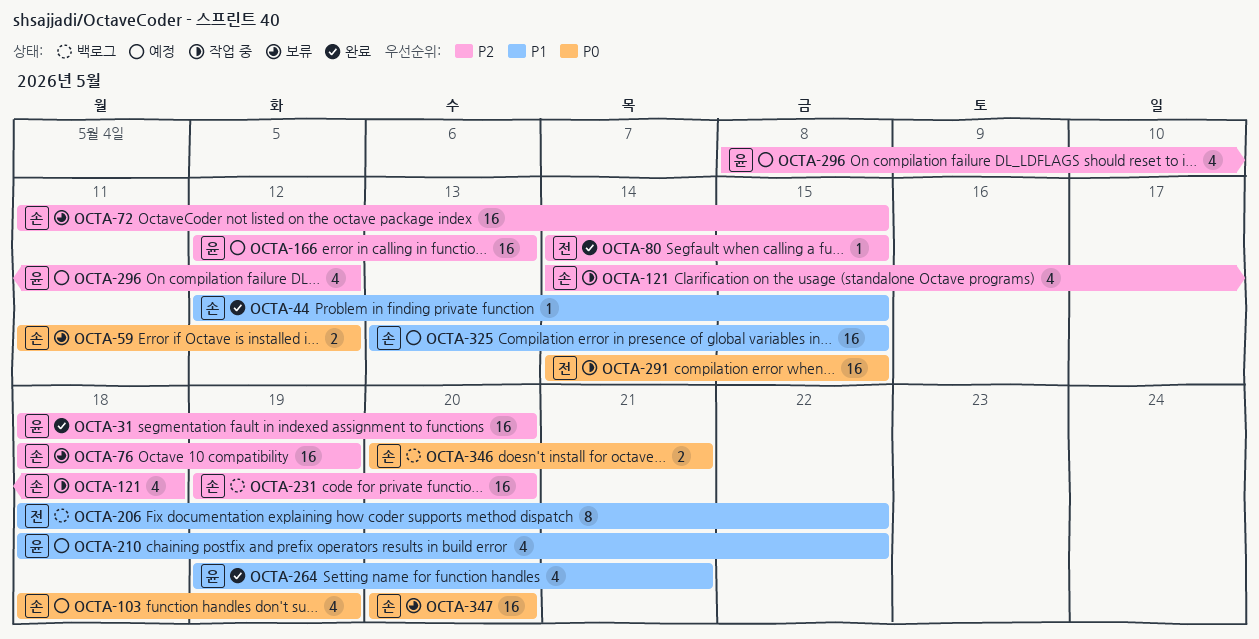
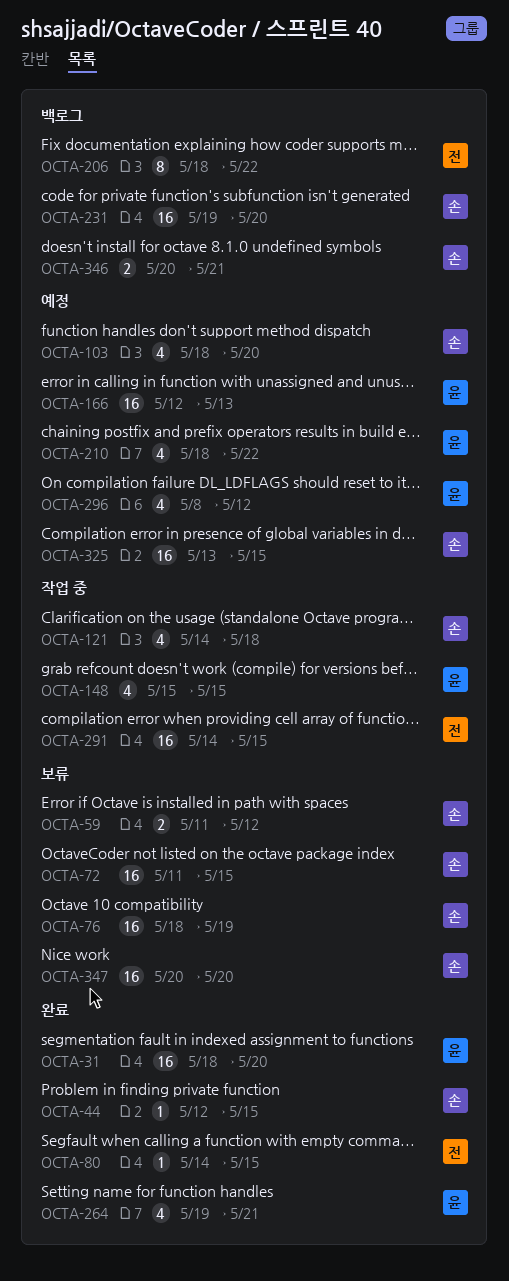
OCTA-103, due: May 19 -> May 20
OCTA-148: none -> present

